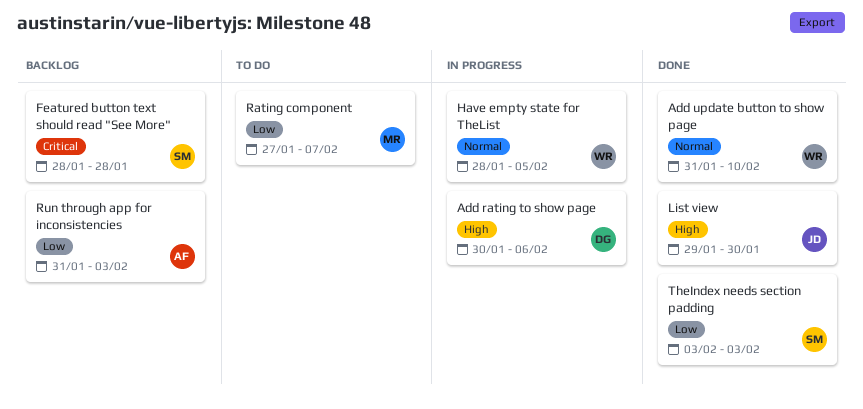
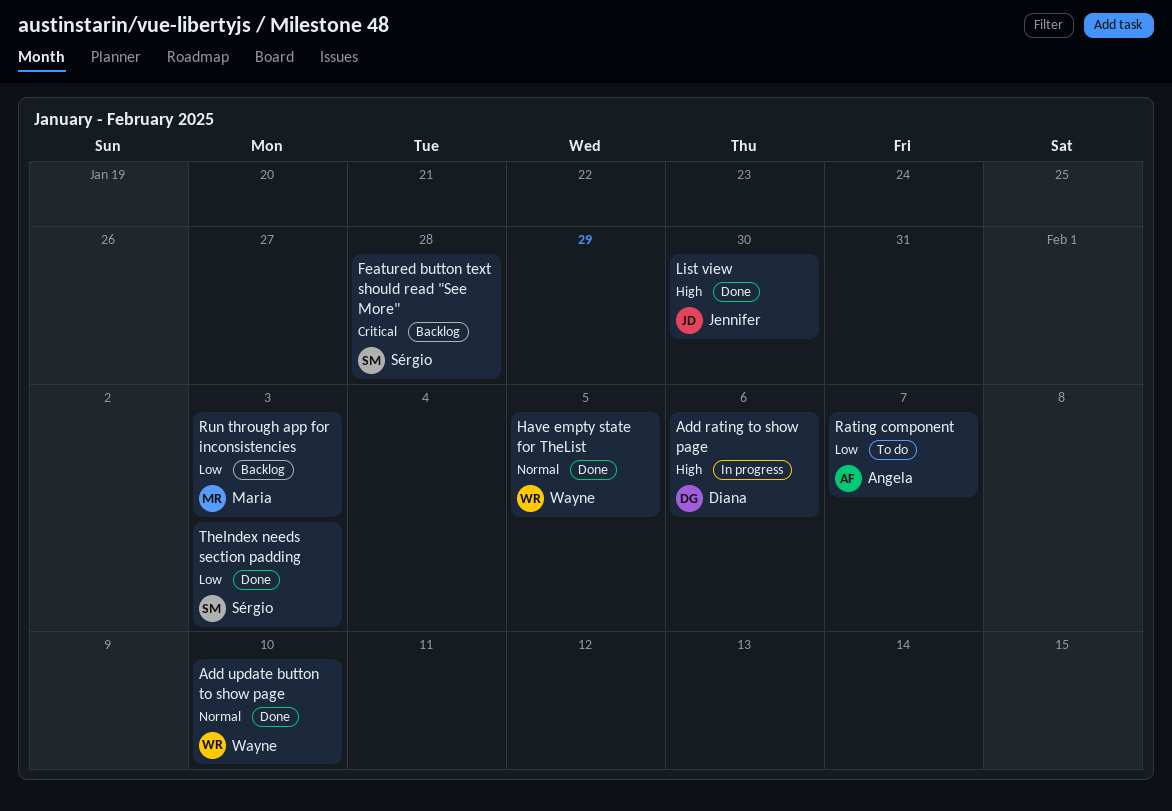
Have empty state for TheList, status: In progress -> Done
Rating component, owner: Maria -> Angela
Run through app for inconsistencies, owner: Angela -> Maria

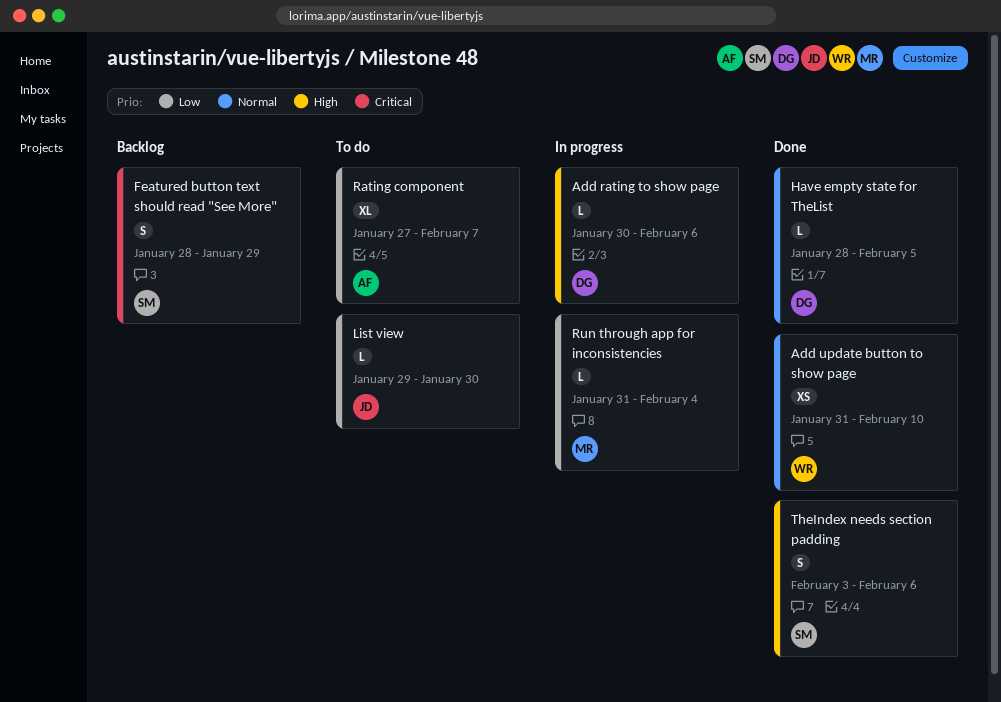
Featured button text should read "See More", due: Jan 28 -> Jan 29
Have empty state for TheList, owner: Wayne -> Diana
List view, status: Done -> To do
List view, priority: High -> Low
Run through app for inconsistencies, status: Backlog -> In progress
Run through app for inconsistencies, due: Feb 3 -> Feb 4
TheIndex needs section padding, priority: Low -> High
TheIndex needs section padding, due: Feb 3 -> Feb 6

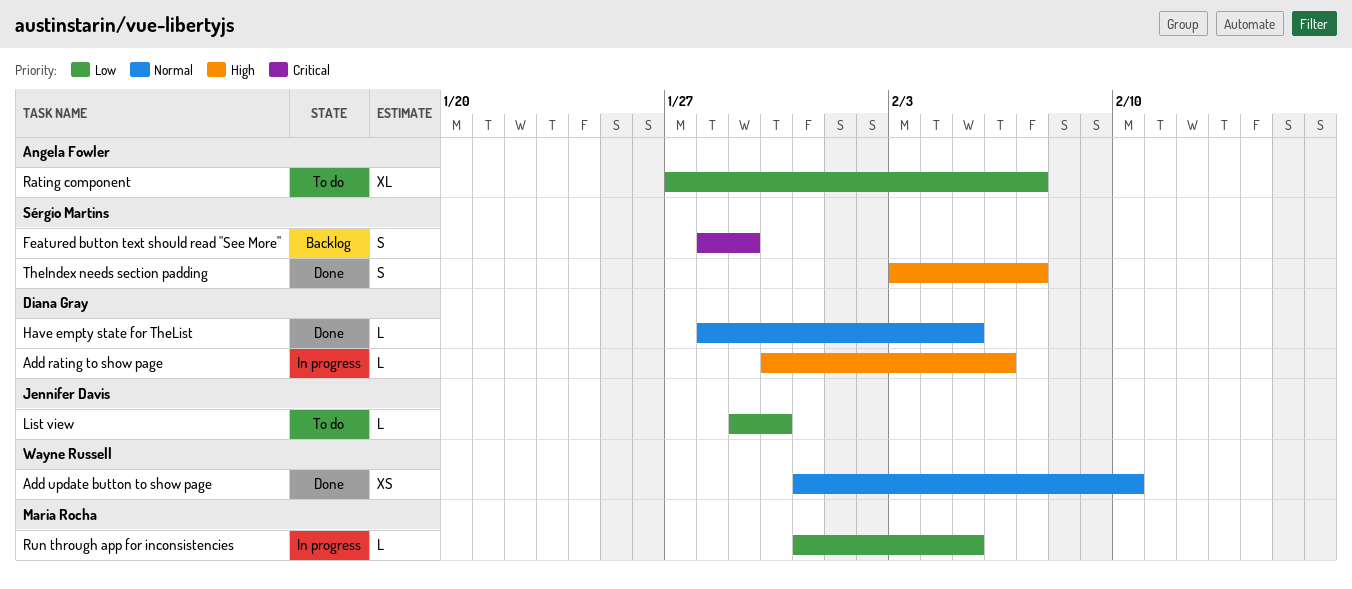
Run through app for inconsistencies, due: Feb 4 -> Feb 5
TheIndex needs section padding, due: Feb 6 -> Feb 7

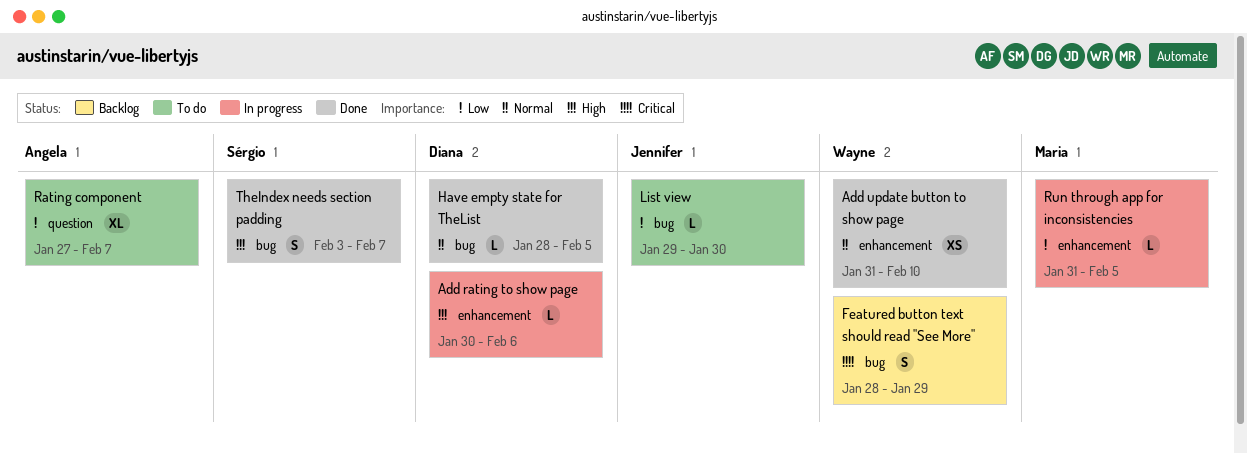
Featured button text should read "See More", owner: Sérgio Martins -> Wayne Russell

